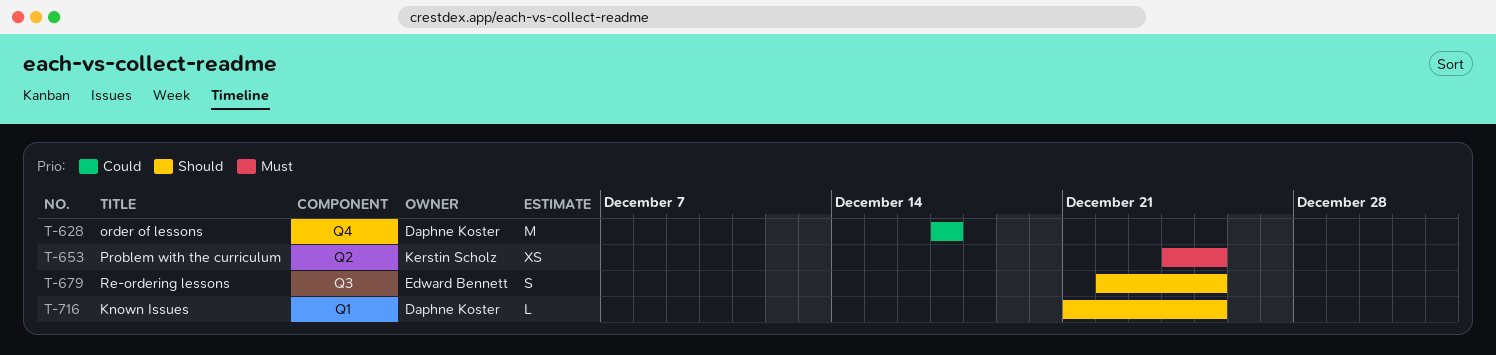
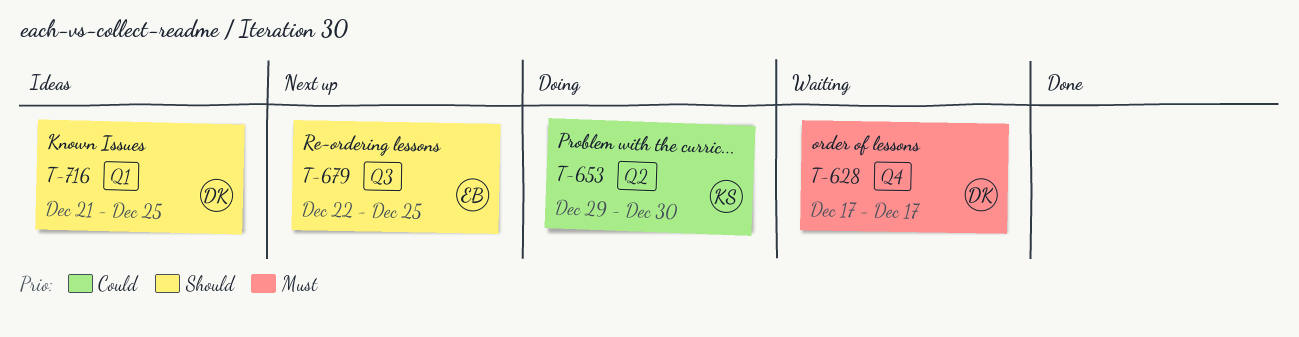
T-628, priority: Could -> Must
T-653, priority: Must -> Could
T-653, start: Dec 24 -> Dec 29
T-653, due: Dec 25 -> Dec 30

